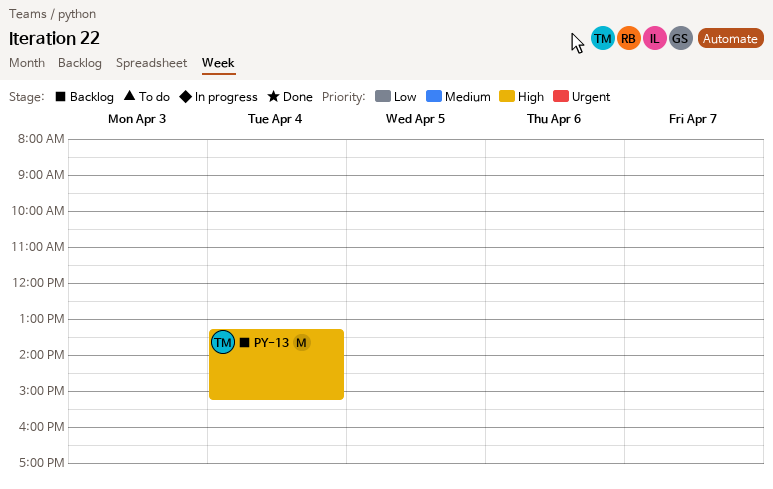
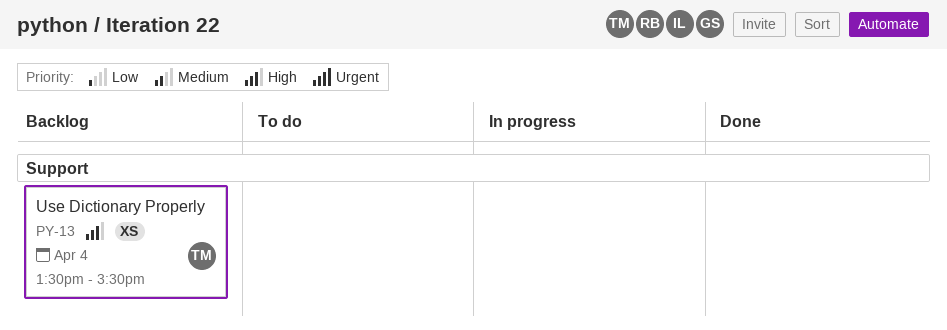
PY-13, estimate: M -> XS
PY-13, begins: 13:15 -> 13:30
PY-13, ends: 15:15 -> 15:30

